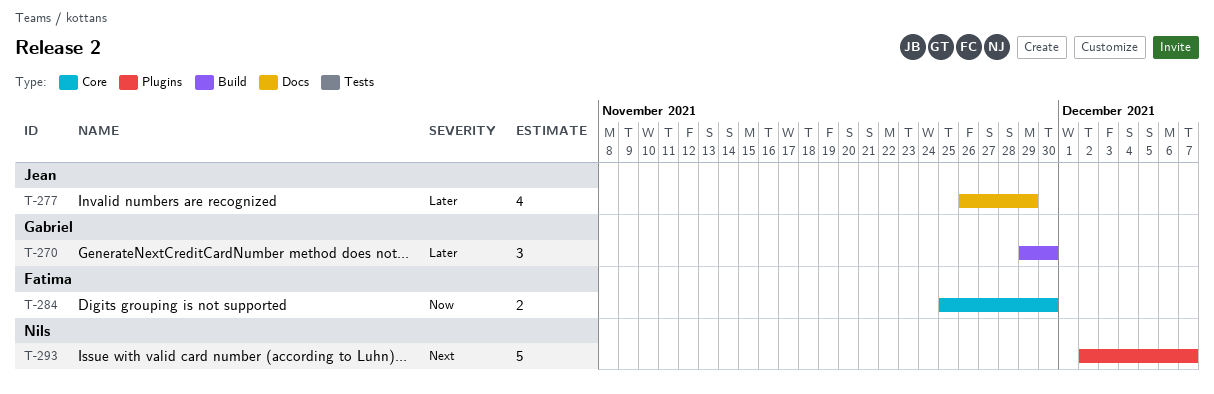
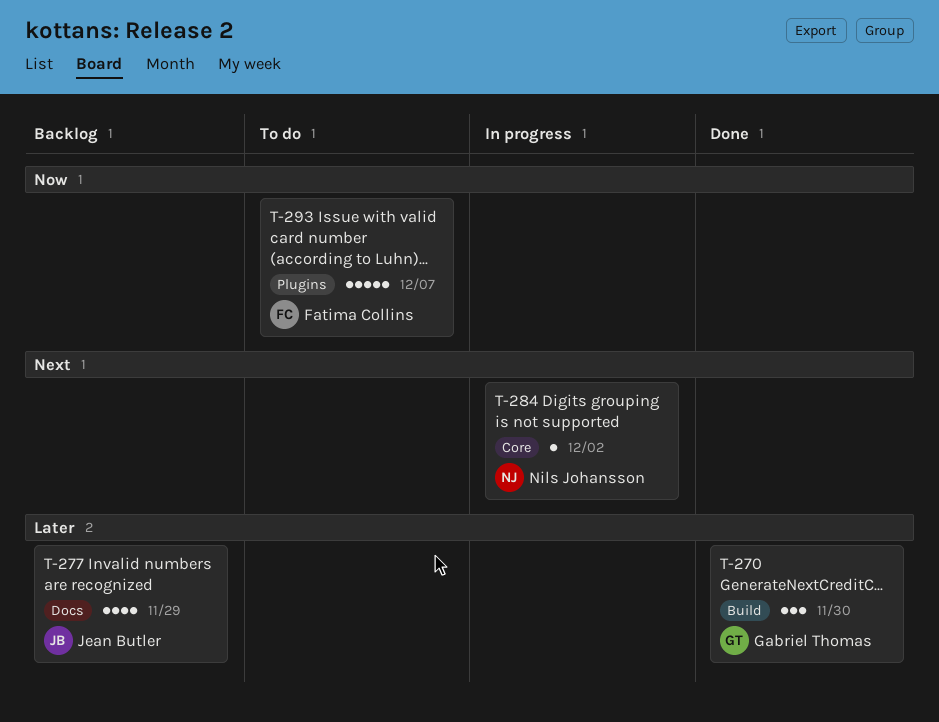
T-284, owner: Fatima Collins -> Nils Johansson
T-284, priority: Now -> Next
T-284, estimate: 2 -> 1
T-284, due: Nov 30 -> Dec 2
T-293, owner: Nils Johansson -> Fatima Collins
T-293, priority: Next -> Now

